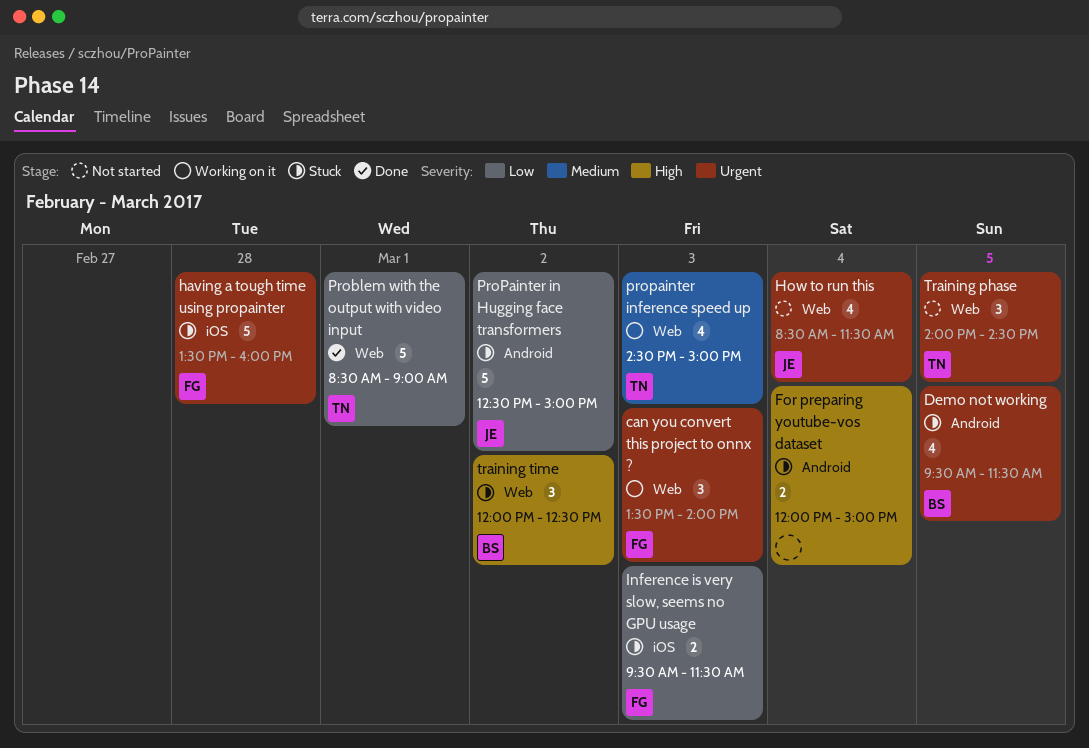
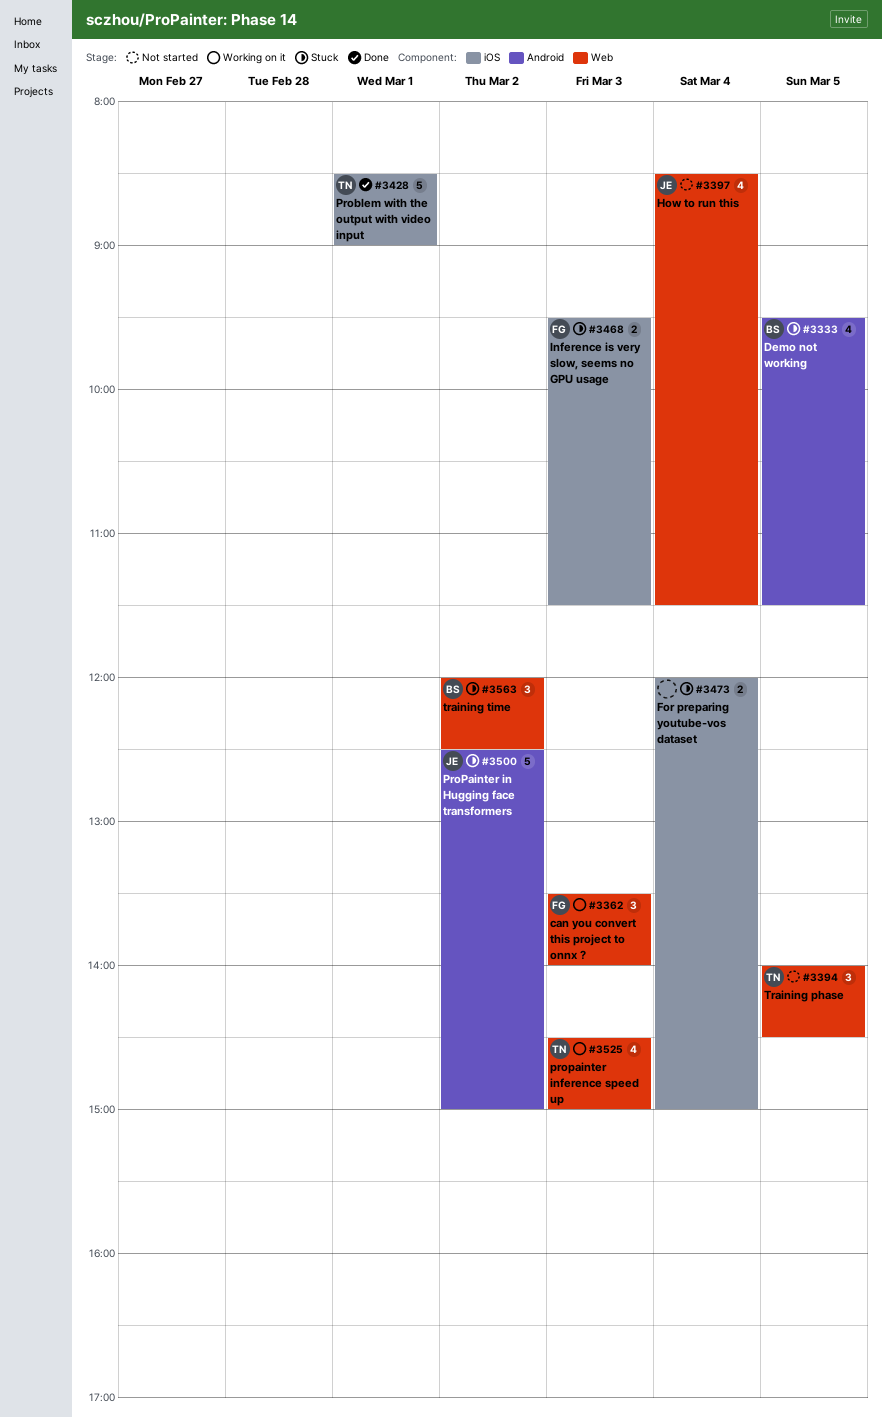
For preparing youtube-vos dataset, label: Android -> iOS
having a tough time using propainter: present -> none
Problem with the output with video input, label: Web -> iOS

